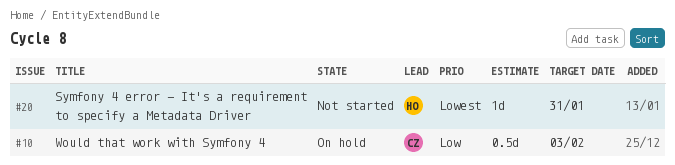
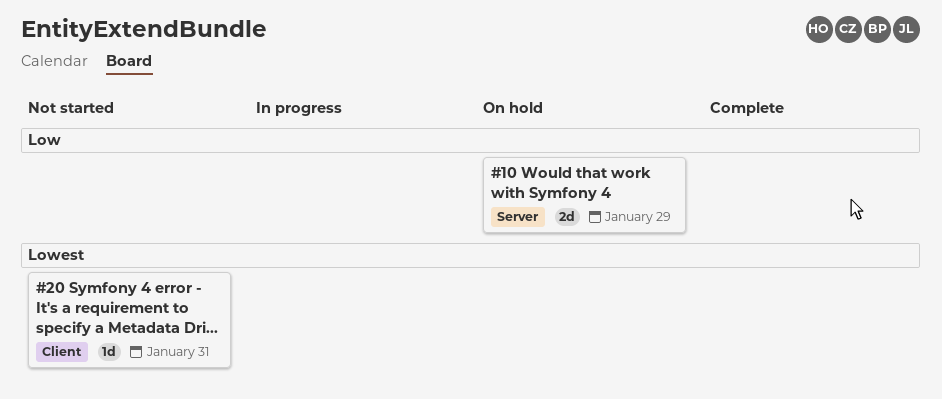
#10, estimate: 0.5d -> 2d
#10, due: Feb 3 -> Jan 29

